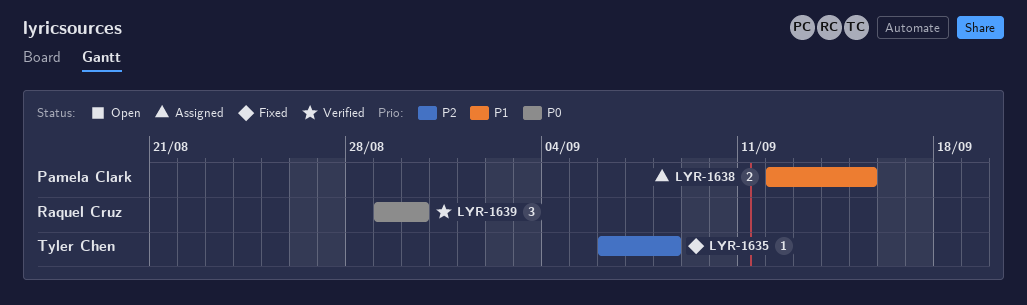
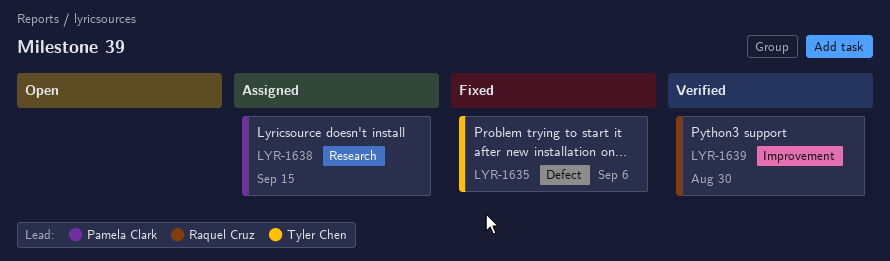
LYR-1635, due: Sep 8 -> Sep 6

